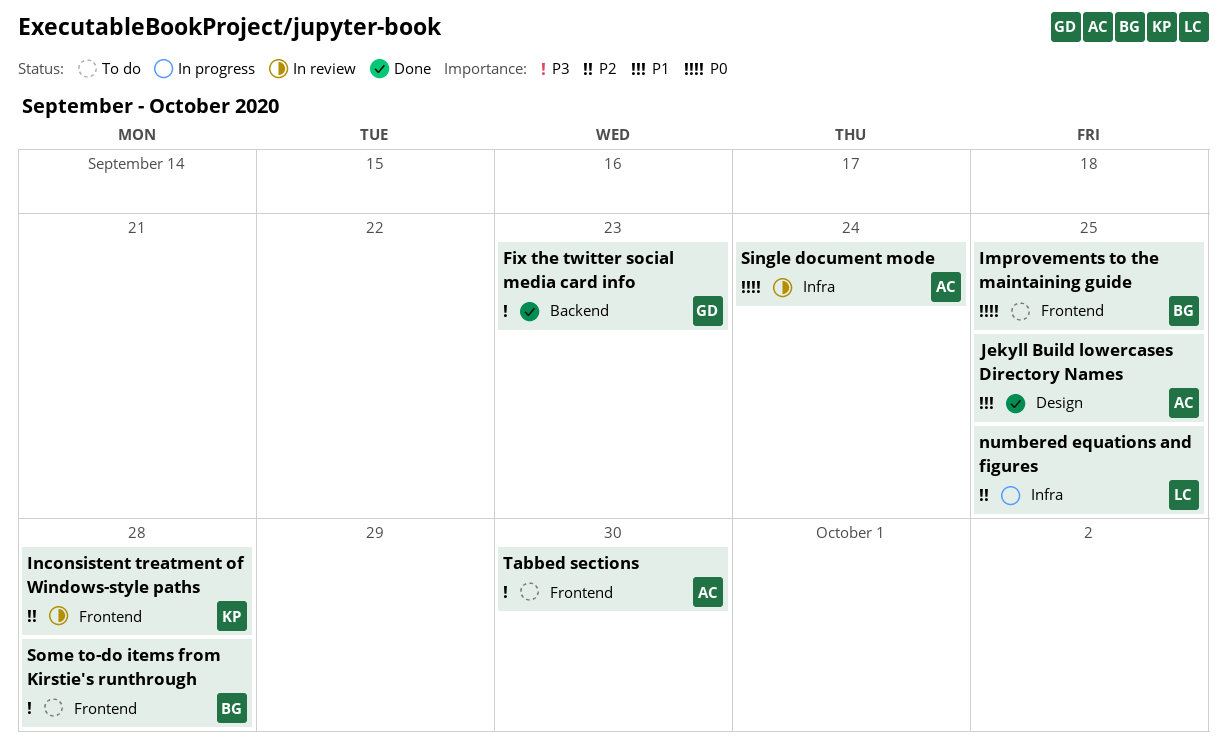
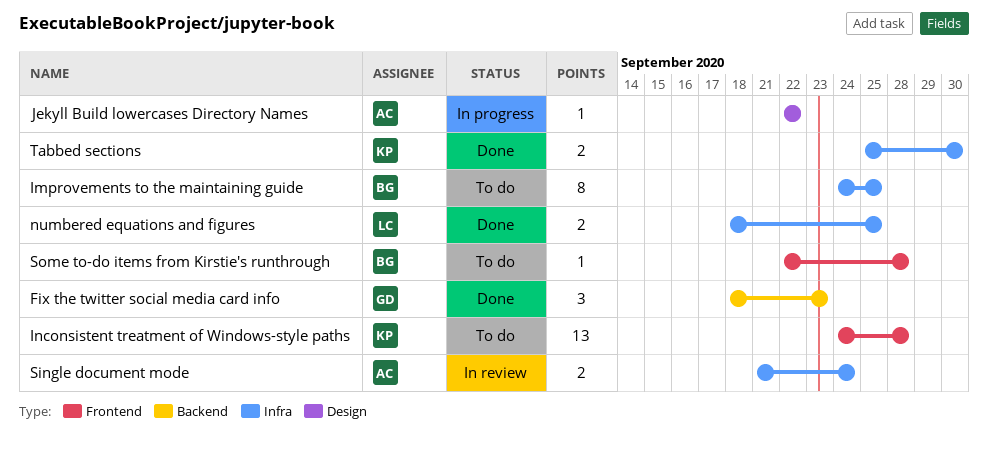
Improvements to the maintaining guide, label: Frontend -> Infra
Inconsistent treatment of Windows-style paths, status: In review -> To do
Jekyll Build lowercases Directory Names, status: Done -> In progress
Jekyll Build lowercases Directory Names, due: Sep 25 -> Sep 22
numbered equations and figures, status: In progress -> Done
Tabbed sections, status: To do -> Done
Tabbed sections, owner: AC -> KP
Tabbed sections, label: Frontend -> Infra

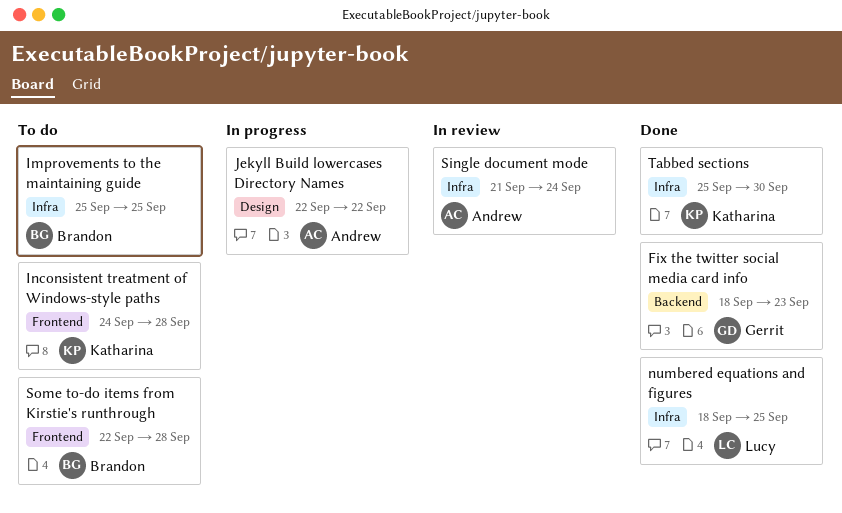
Improvements to the maintaining guide, start: Sep 24 -> Sep 25

